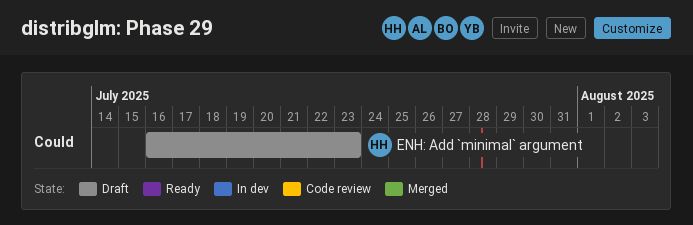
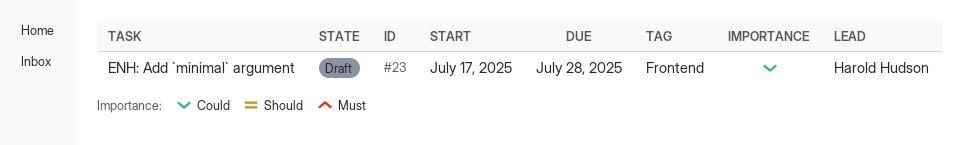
ENH: Add `minimal` argument, start: Jul 16 -> Jul 17
ENH: Add `minimal` argument, due: Jul 23 -> Jul 28

